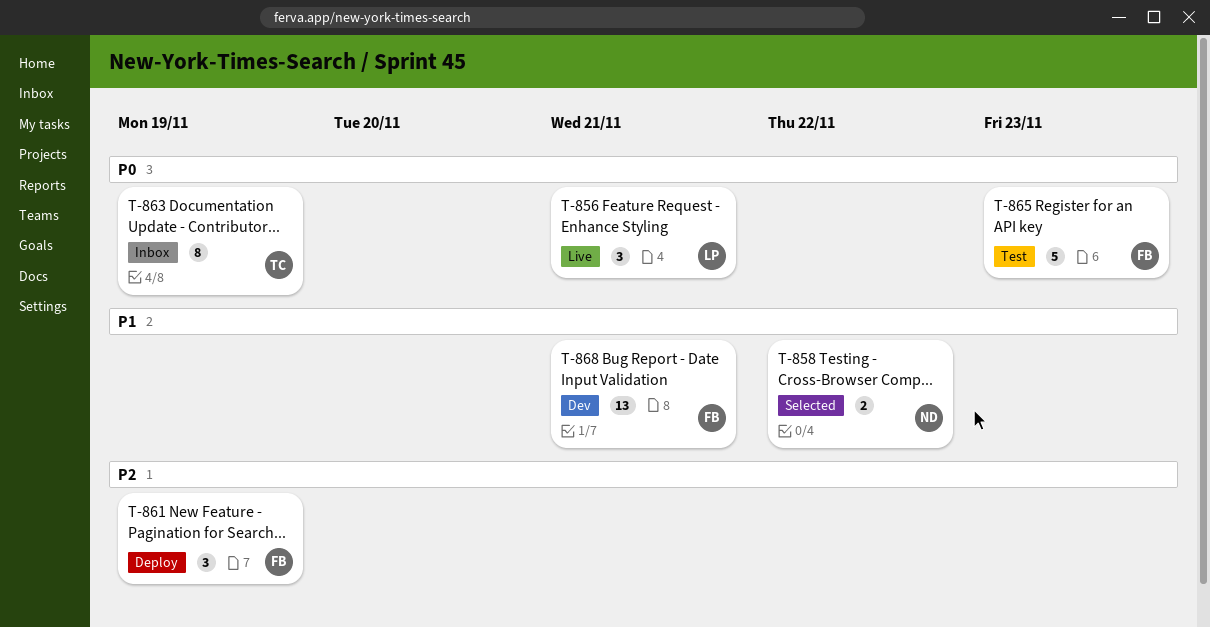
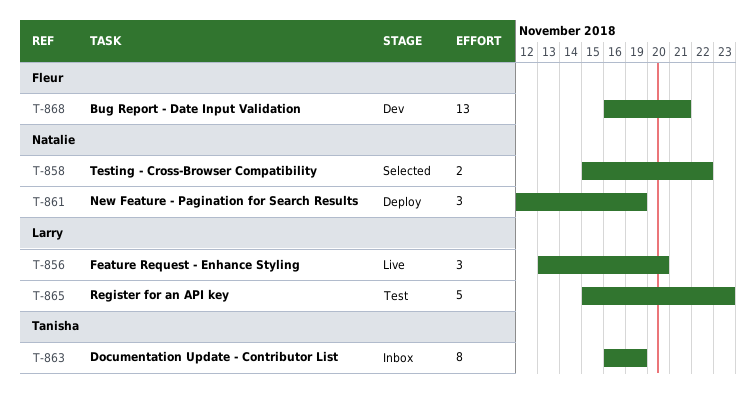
T-856, due: Nov 21 -> Nov 20
T-861, owner: Fleur -> Natalie
T-865, owner: Fleur -> Larry

